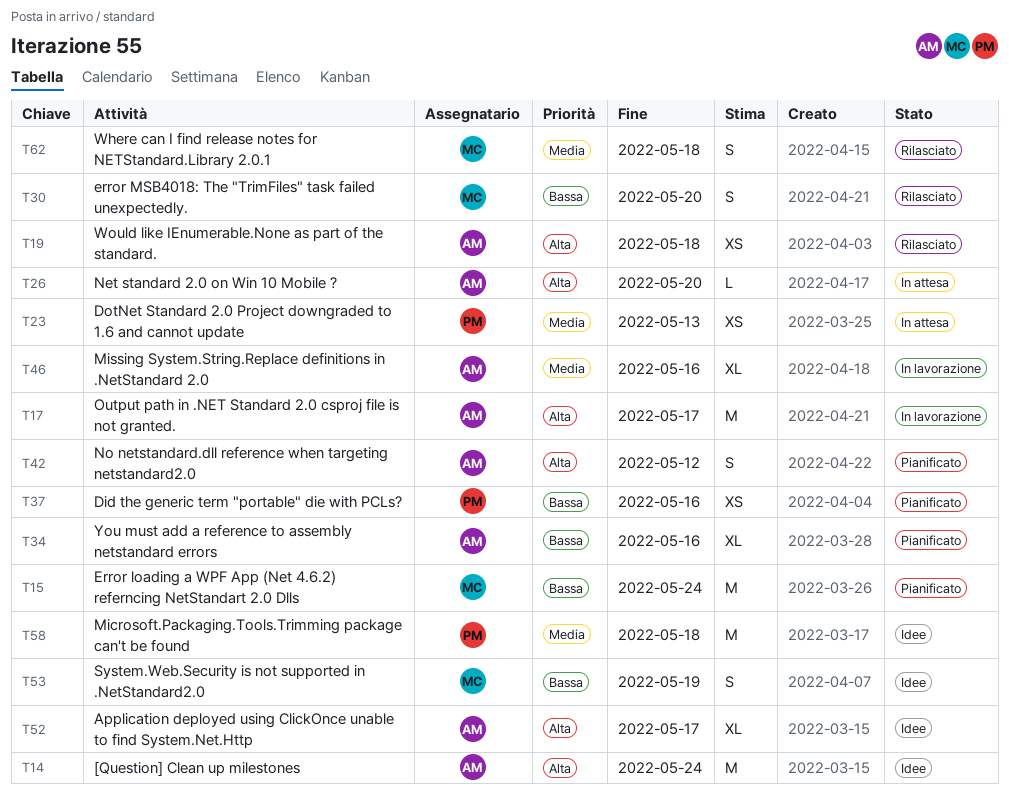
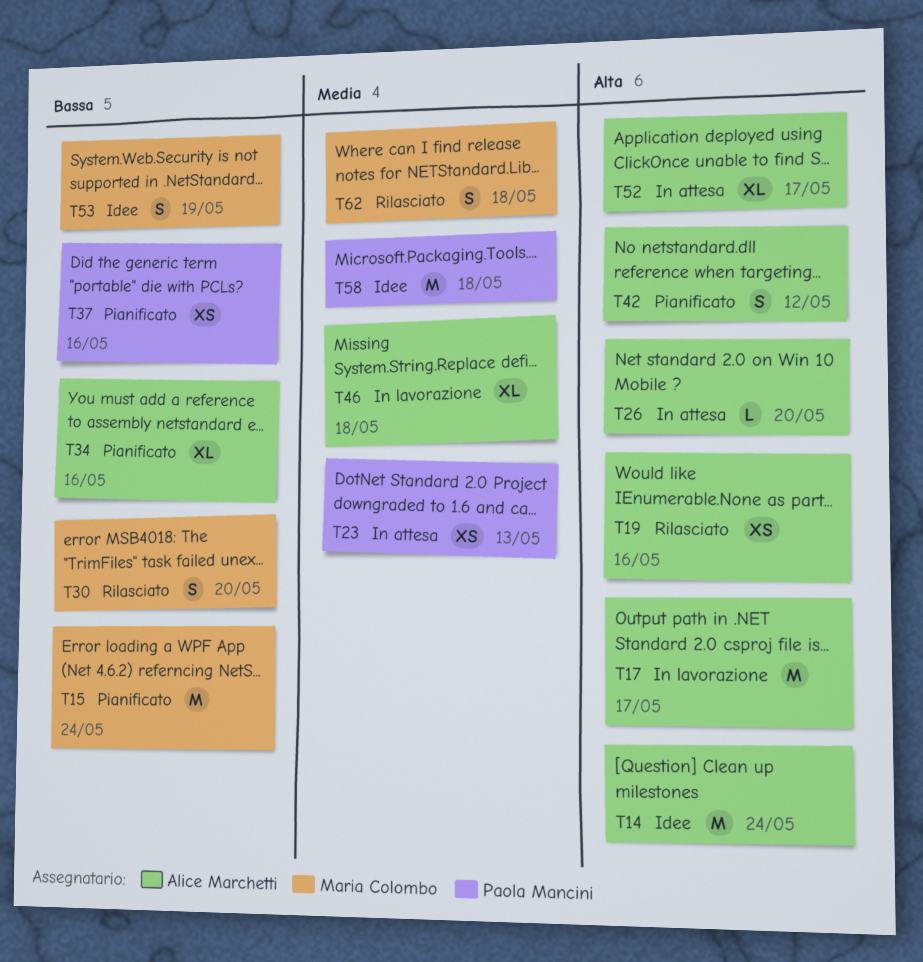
T19, due: May 18 -> May 16
T46, due: May 16 -> May 18
T52, status: Idee -> In attesa

